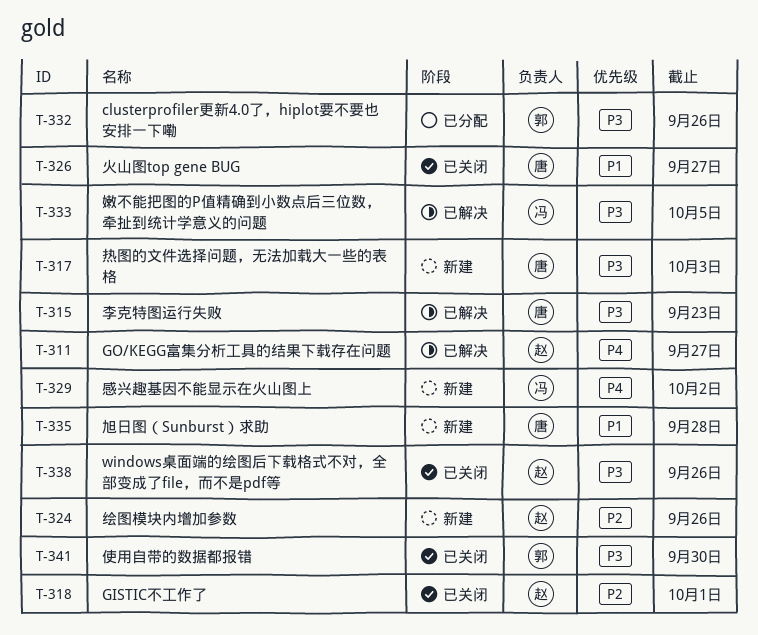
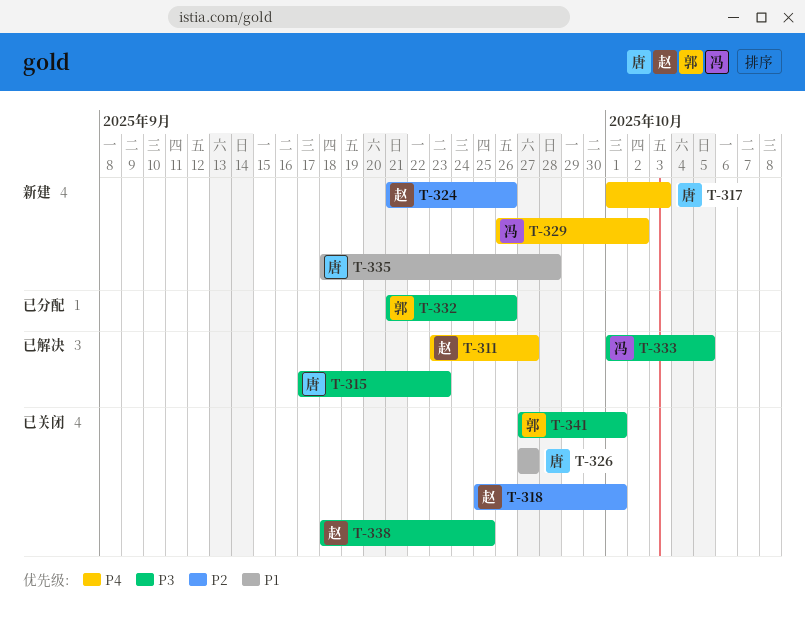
T-317, priority: P3 -> P4
T-338, due: Sep 26 -> Sep 25
T-341, due: Sep 30 -> Oct 1

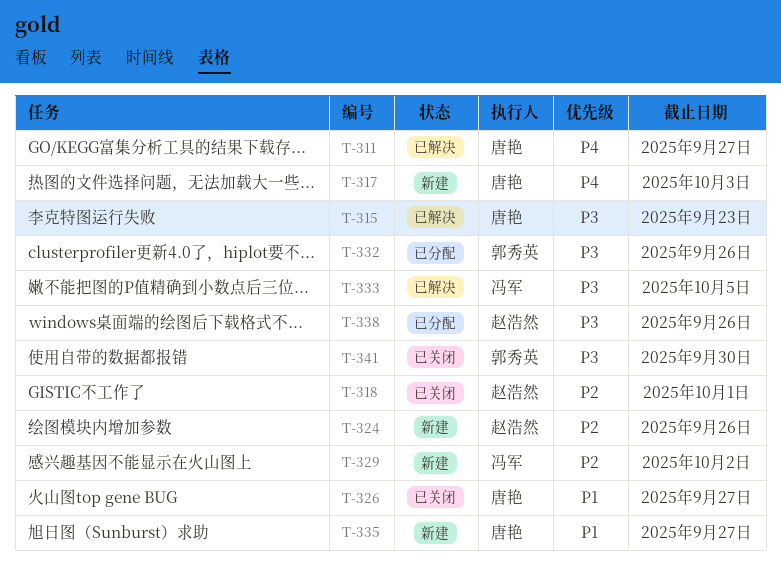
T-311, owner: 赵浩然 -> 唐艳
T-329, priority: P4 -> P2
T-335, due: Sep 28 -> Sep 27
T-338, status: 已关闭 -> 已分配
T-338, due: Sep 25 -> Sep 26
T-341, due: Oct 1 -> Sep 30

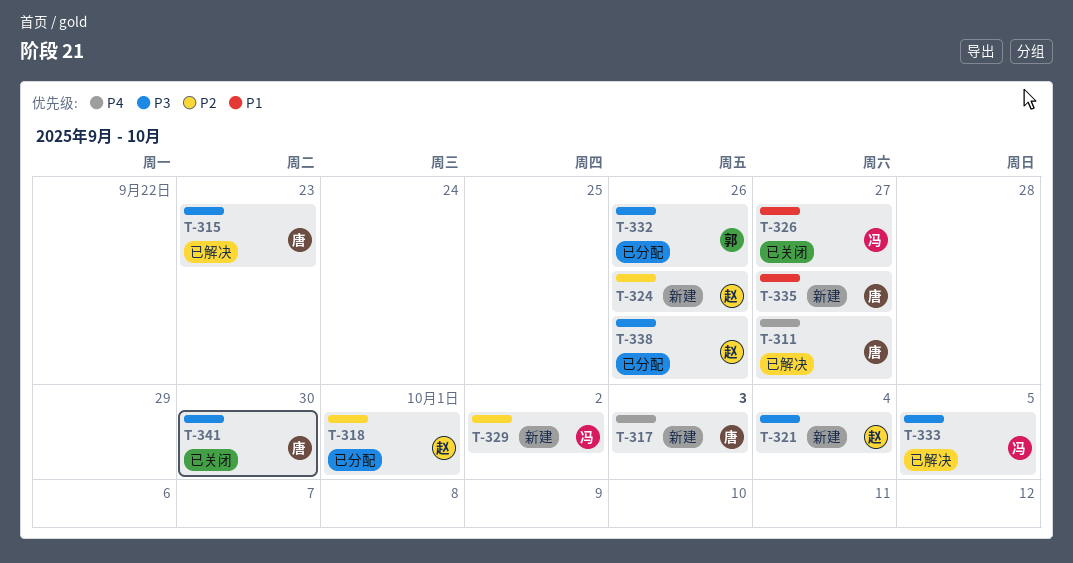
T-318, status: 已关闭 -> 已分配
T-321: none -> present
T-326, owner: 唐艳 -> 冯军
T-341, owner: 郭秀英 -> 唐艳

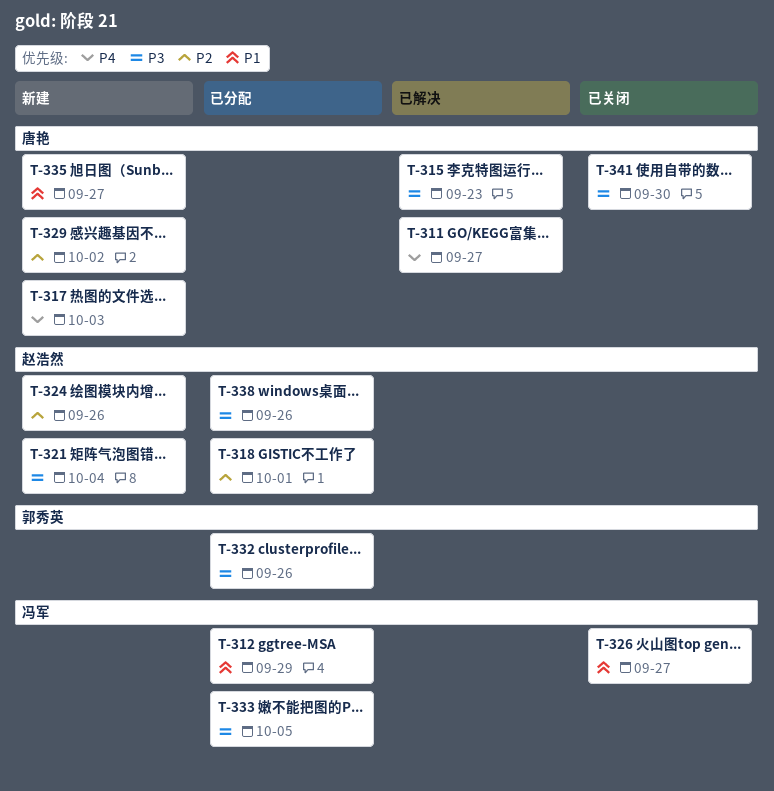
T-312: none -> present
T-329, owner: 冯军 -> 唐艳
T-333, status: 已解决 -> 已分配

